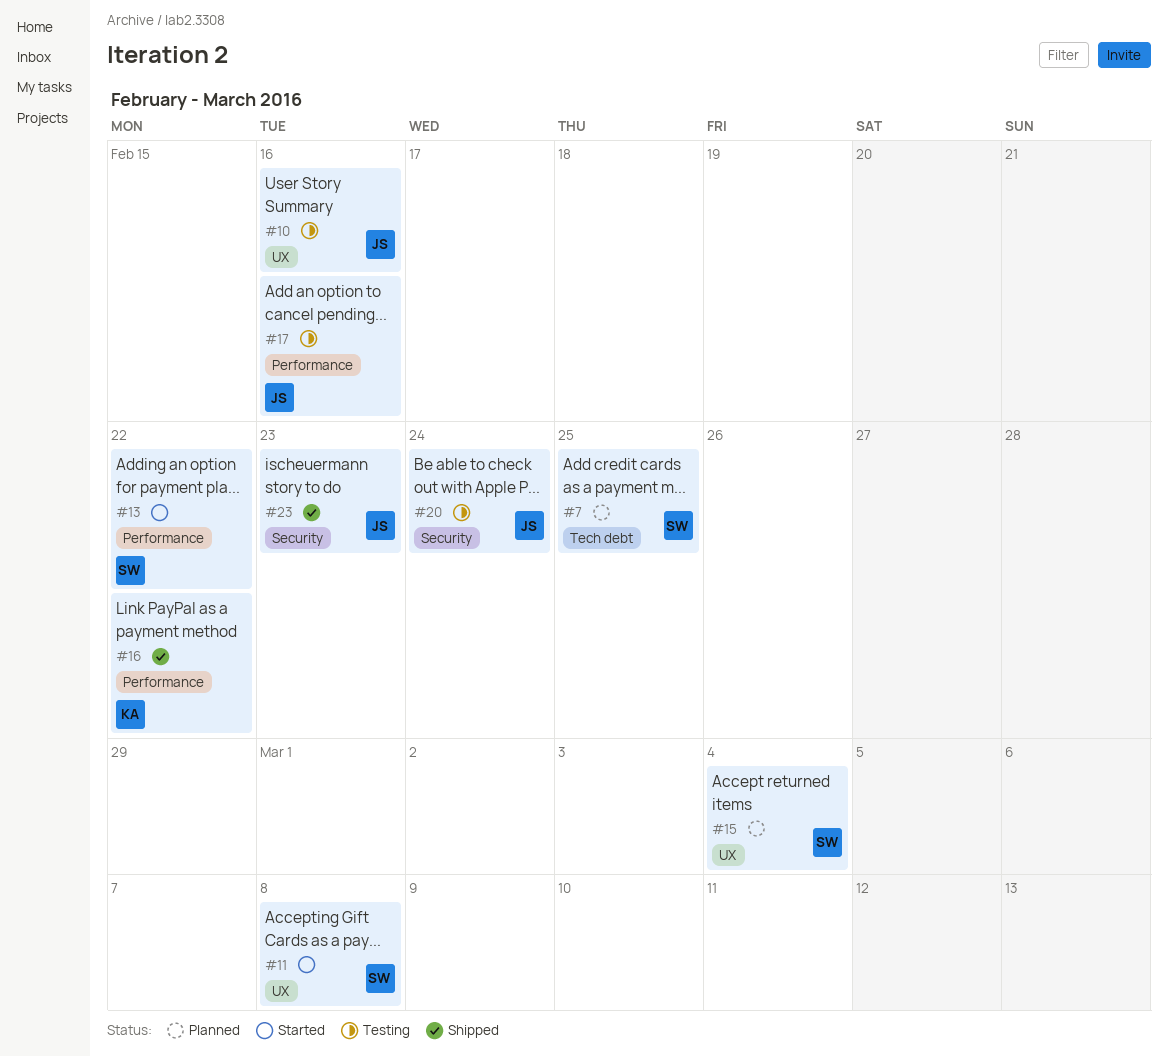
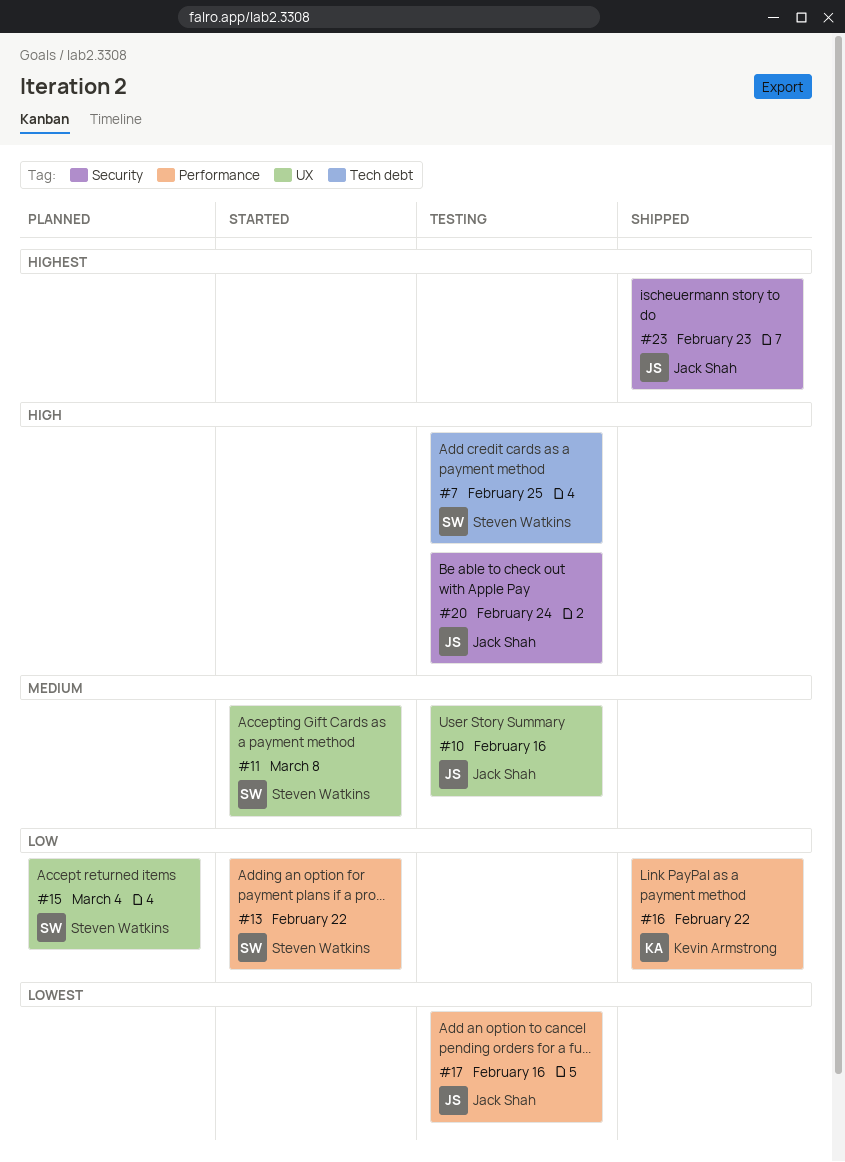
#7, status: Planned -> Testing

